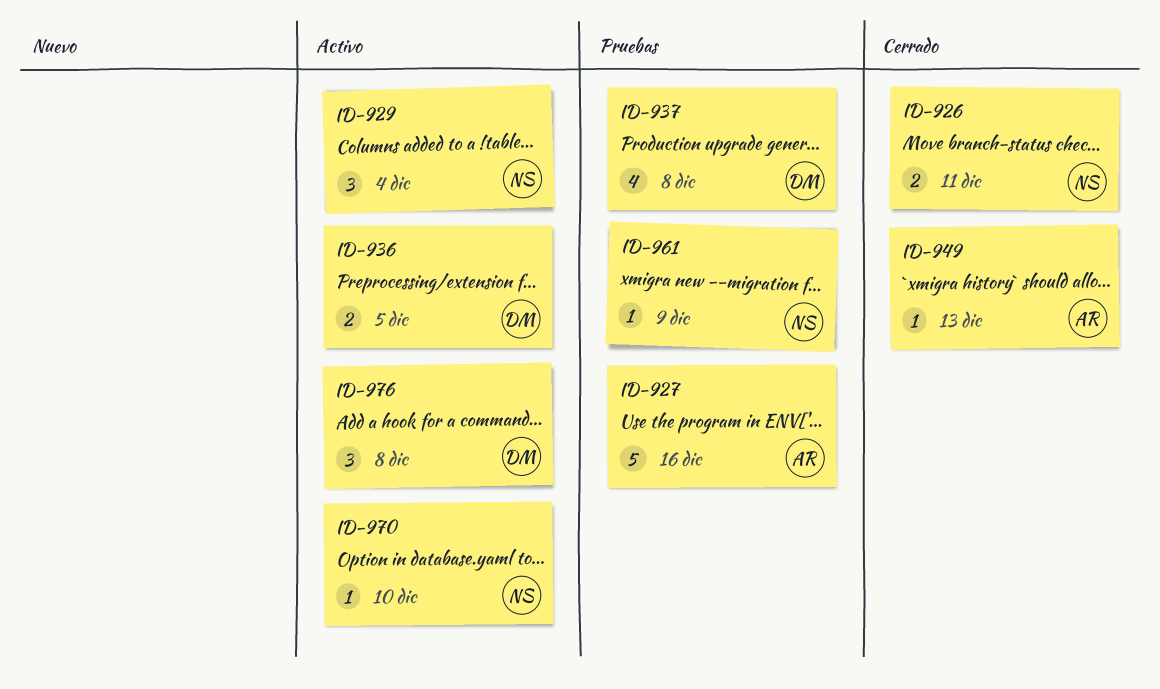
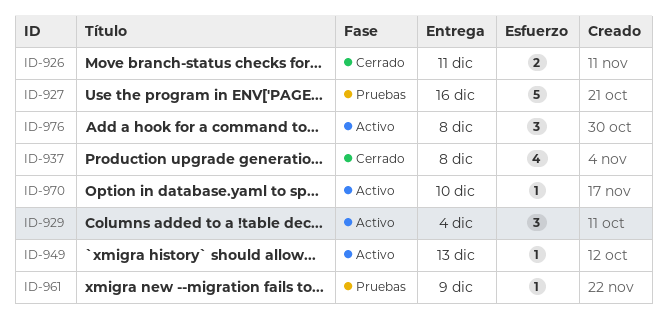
ID-936: present -> none
ID-937, status: Pruebas -> Cerrado
ID-949, status: Cerrado -> Activo

